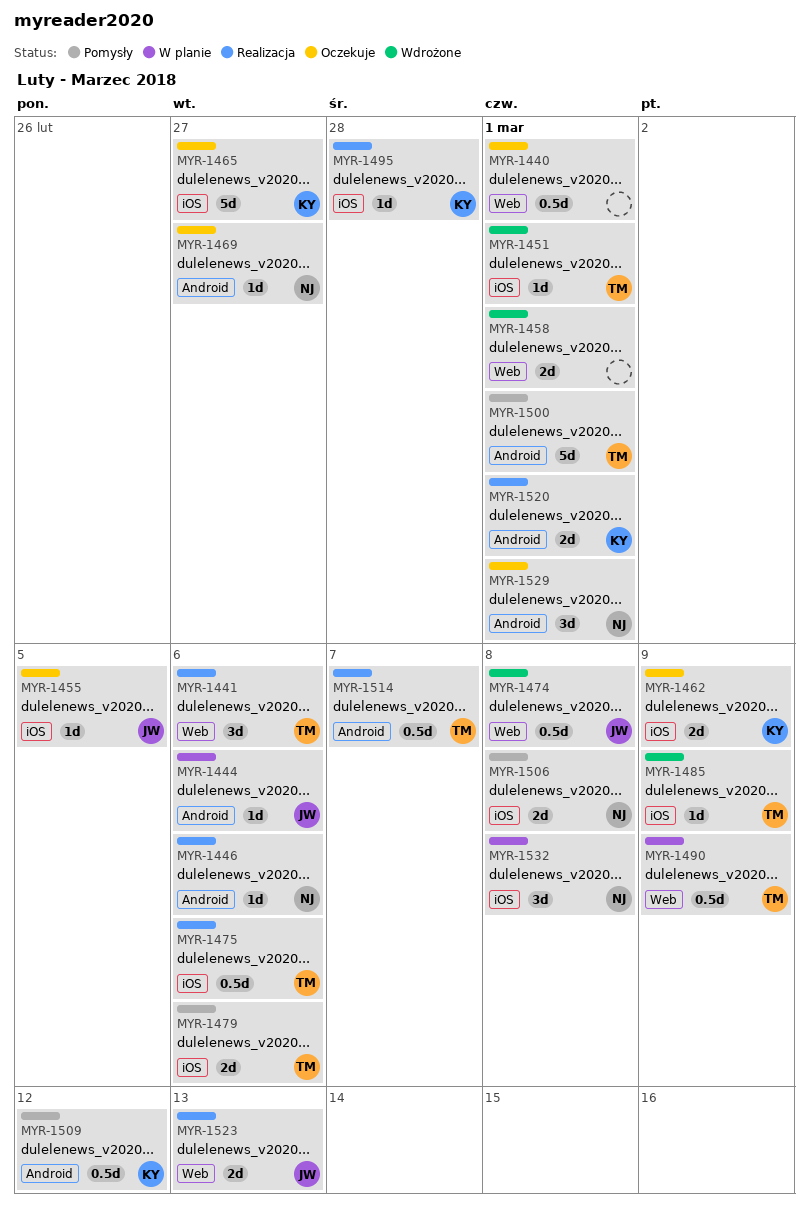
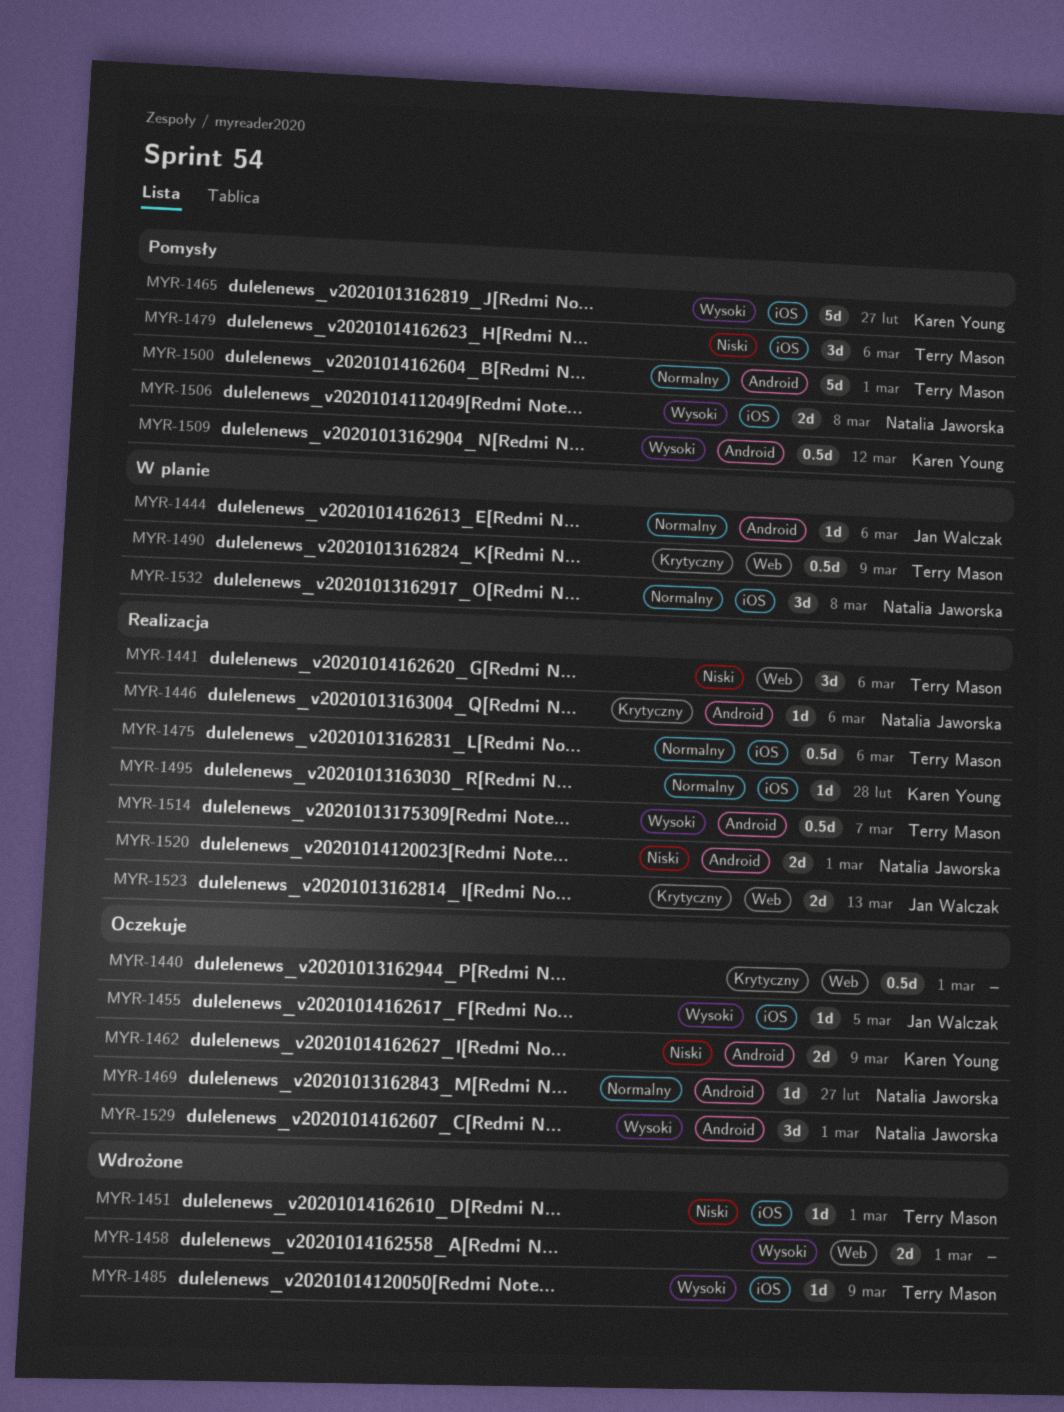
MYR-1462, label: iOS -> Android
MYR-1465, status: Oczekuje -> Pomysły
MYR-1474: present -> none
MYR-1479, estimate: 2d -> 3d
MYR-1520, owner: Karen Young -> Natalia Jaworska

